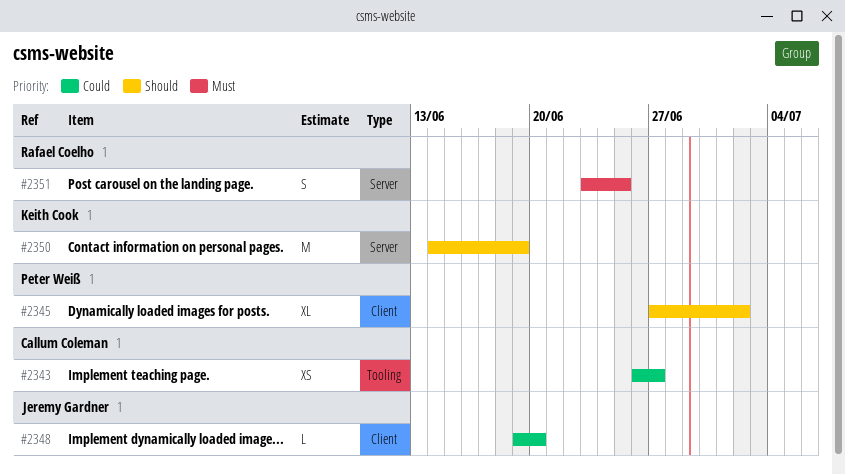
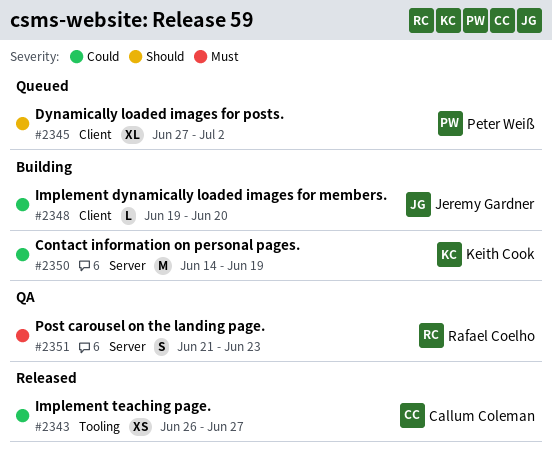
#2350, priority: Should -> Could
#2351, start: Jun 23 -> Jun 21
#2351, due: Jun 25 -> Jun 23

